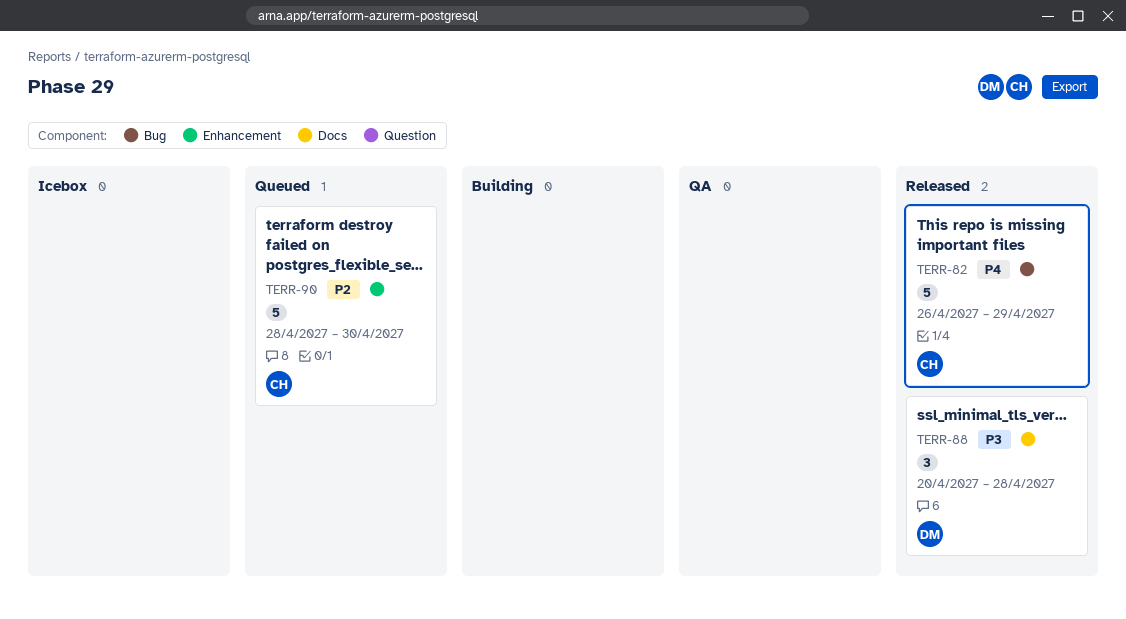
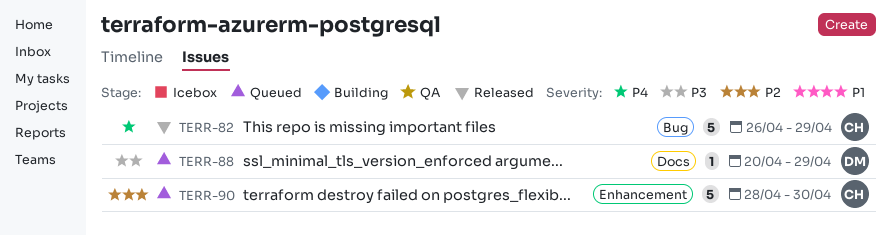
TERR-88, status: Released -> Queued
TERR-88, estimate: 3 -> 1
TERR-88, due: Apr 28 -> Apr 29

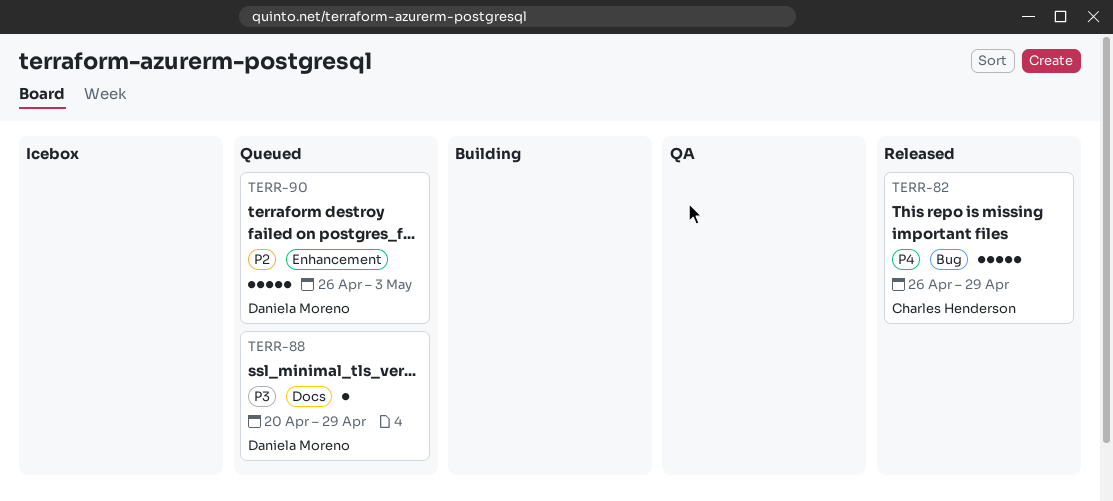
TERR-90, owner: Charles Henderson -> Daniela Moreno
TERR-90, start: Apr 28 -> Apr 26
TERR-90, due: Apr 30 -> May 3

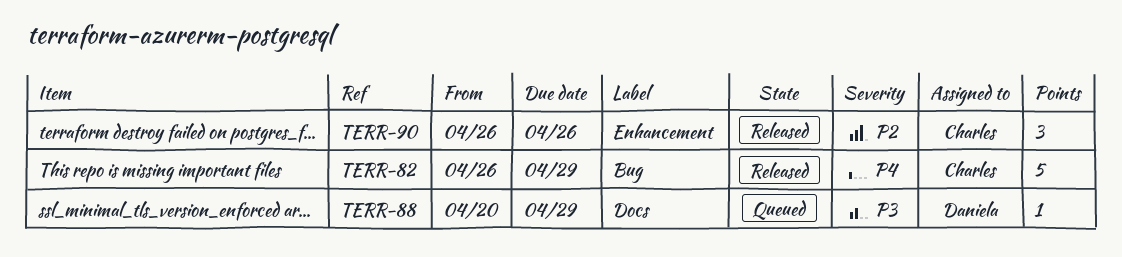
TERR-90, status: Queued -> Released
TERR-90, owner: Daniela Moreno -> Charles Henderson
TERR-90, estimate: 5 -> 3
TERR-90, due: May 3 -> Apr 26

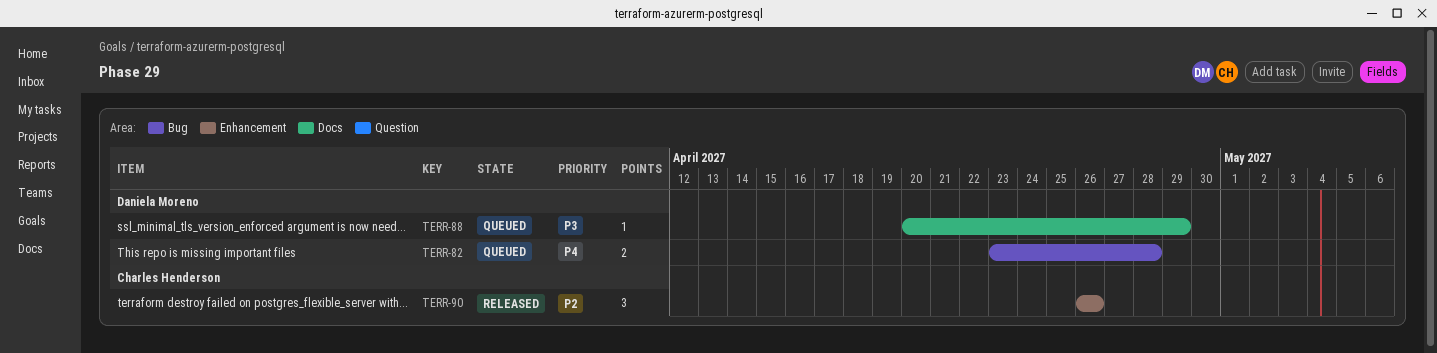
TERR-82, status: Released -> Queued
TERR-82, owner: Charles Henderson -> Daniela Moreno
TERR-82, estimate: 5 -> 2
TERR-82, start: Apr 26 -> Apr 23
TERR-82, due: Apr 29 -> Apr 28

